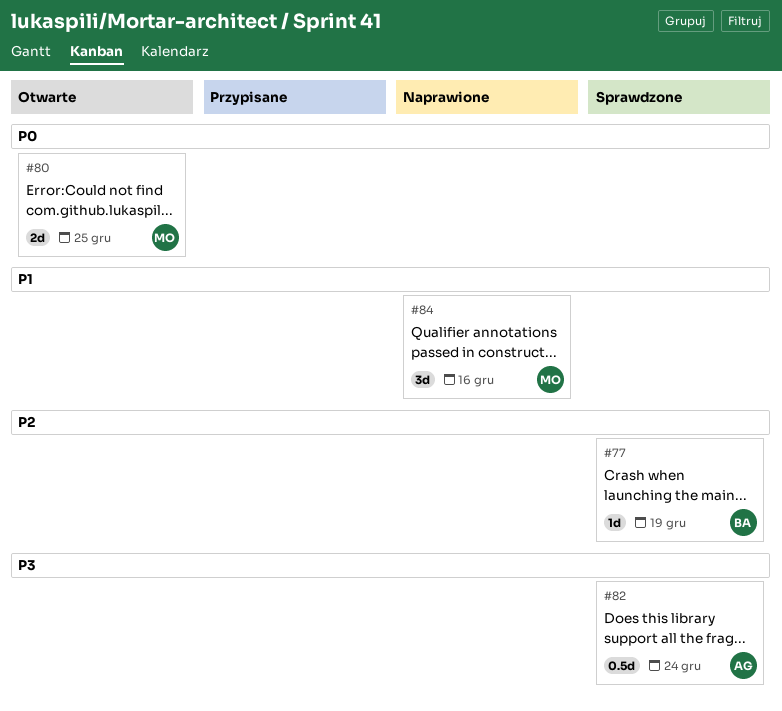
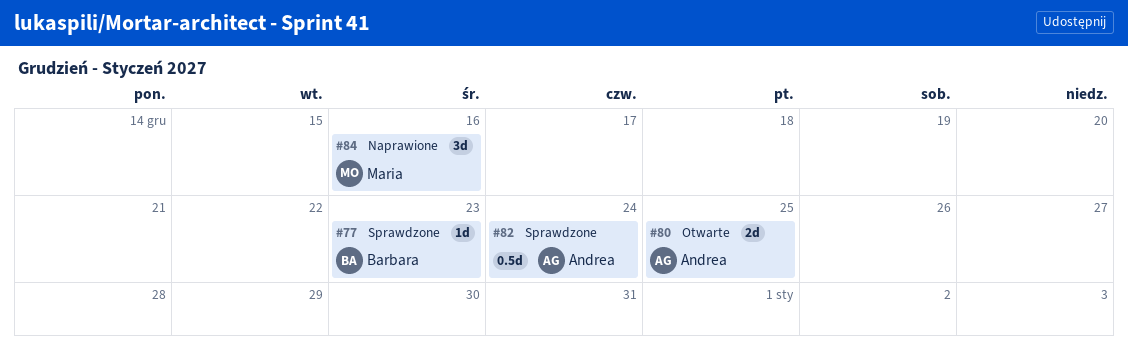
#77, due: Dec 19 -> Dec 23
#80, owner: Maria -> Andrea

